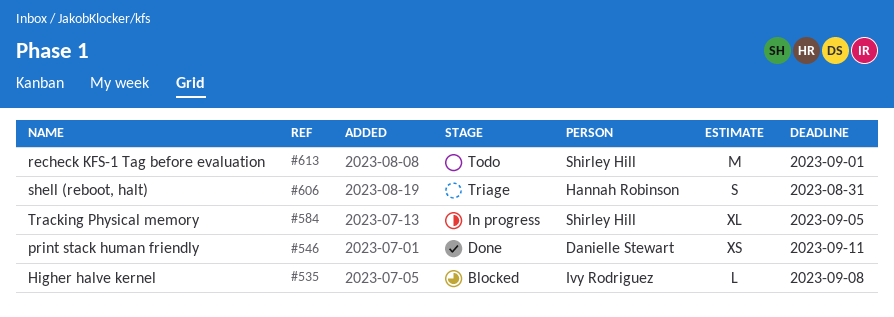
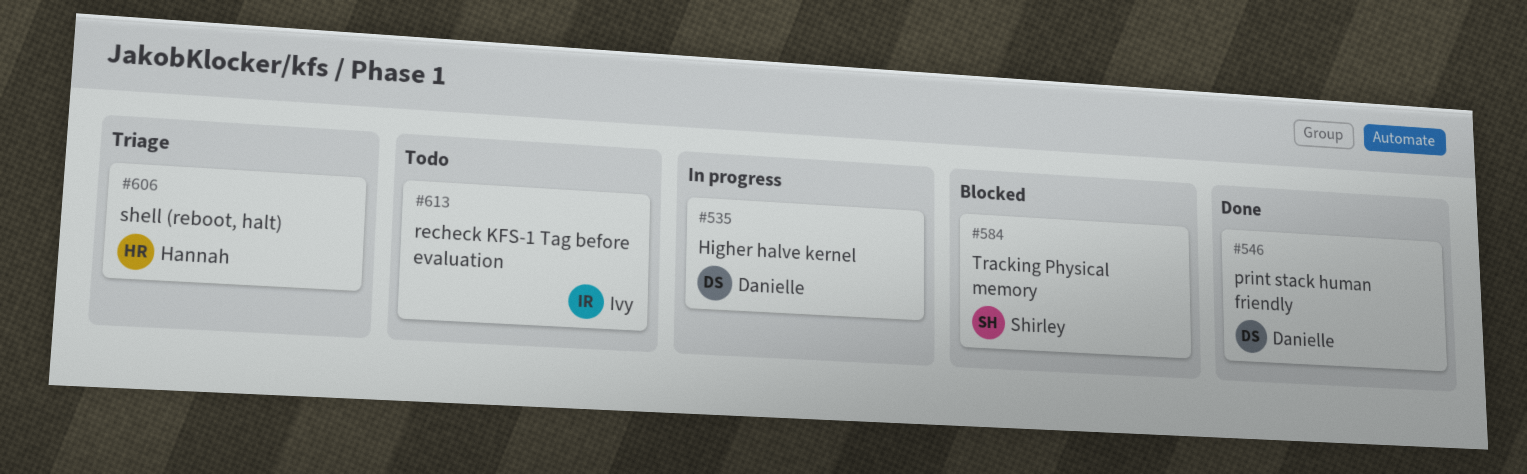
#535, status: Blocked -> In progress
#535, owner: Ivy Rodriguez -> Danielle Stewart
#584, status: In progress -> Blocked
#613, owner: Shirley Hill -> Ivy Rodriguez

